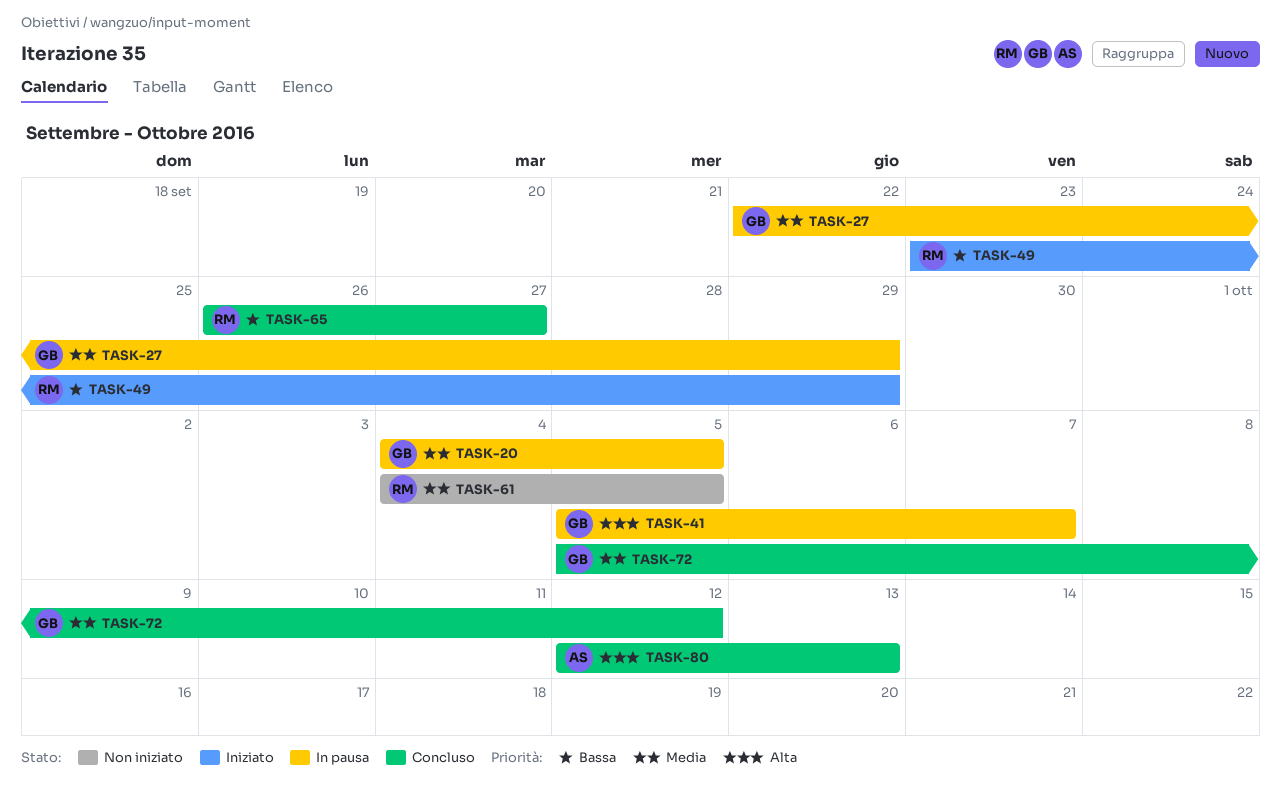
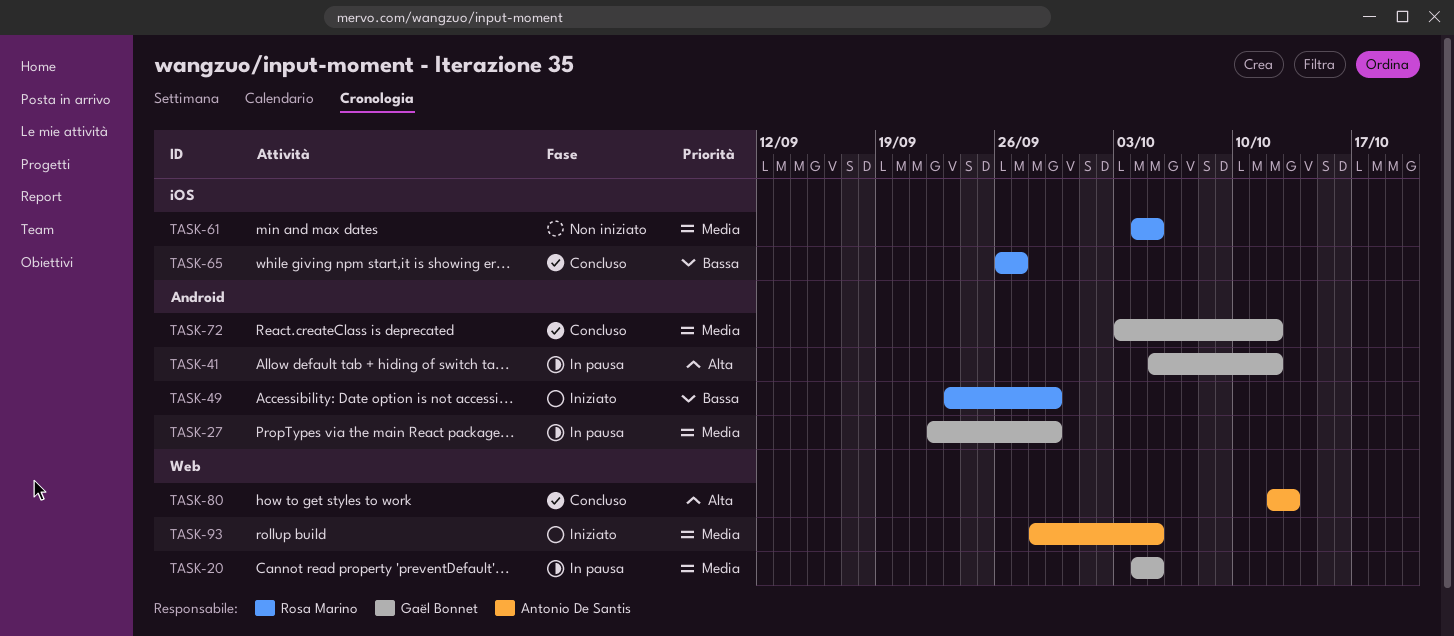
TASK-41, due: Oct 7 -> Oct 12
TASK-72, start: Oct 5 -> Oct 3
TASK-93: none -> present

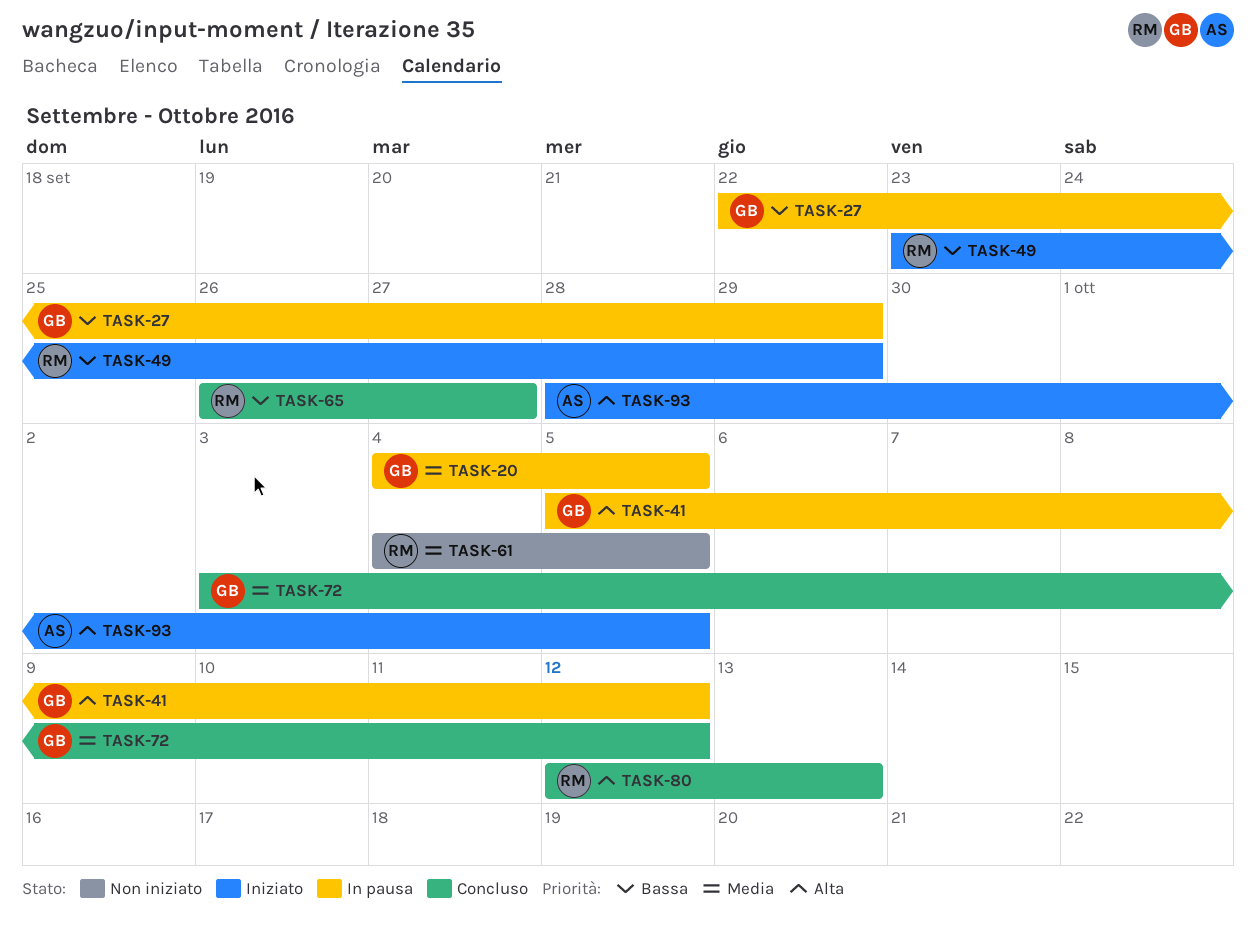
TASK-27, priority: Media -> Bassa
TASK-80, owner: Antonio De Santis -> Rosa Marino
TASK-93, priority: Media -> Alta

